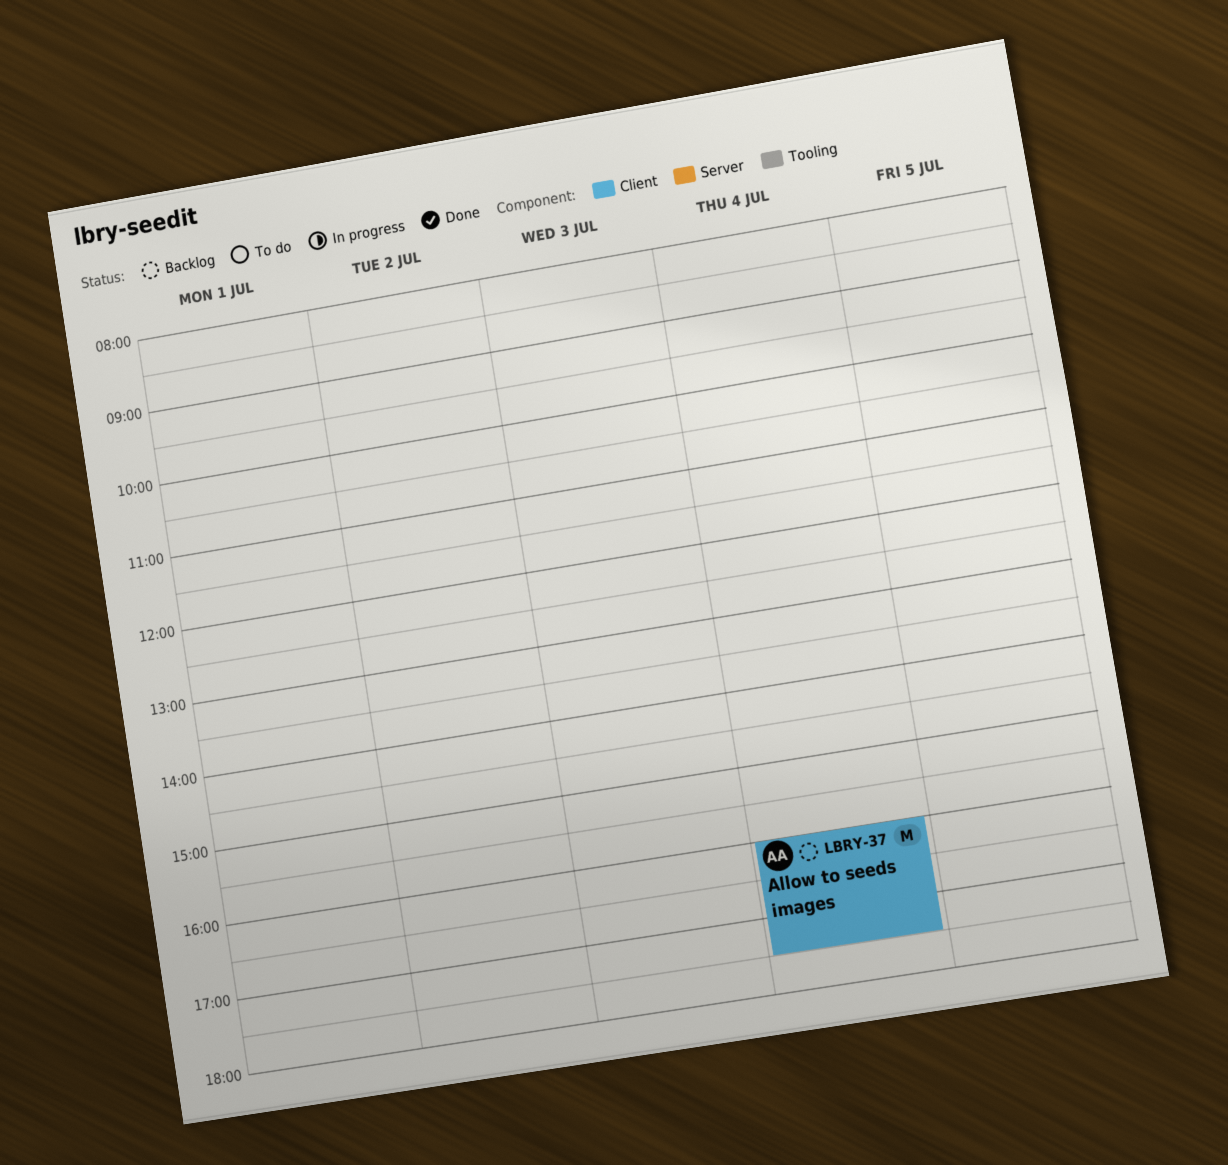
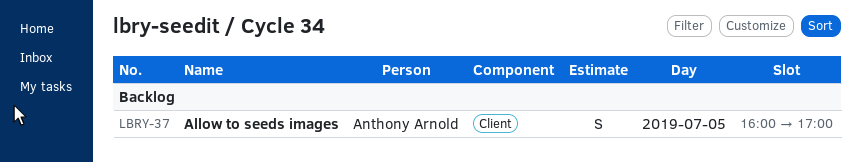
LBRY-37, estimate: M -> S
LBRY-37, day: Jul 4 -> Jul 5
LBRY-37, ends: 17:30 -> 17:00

